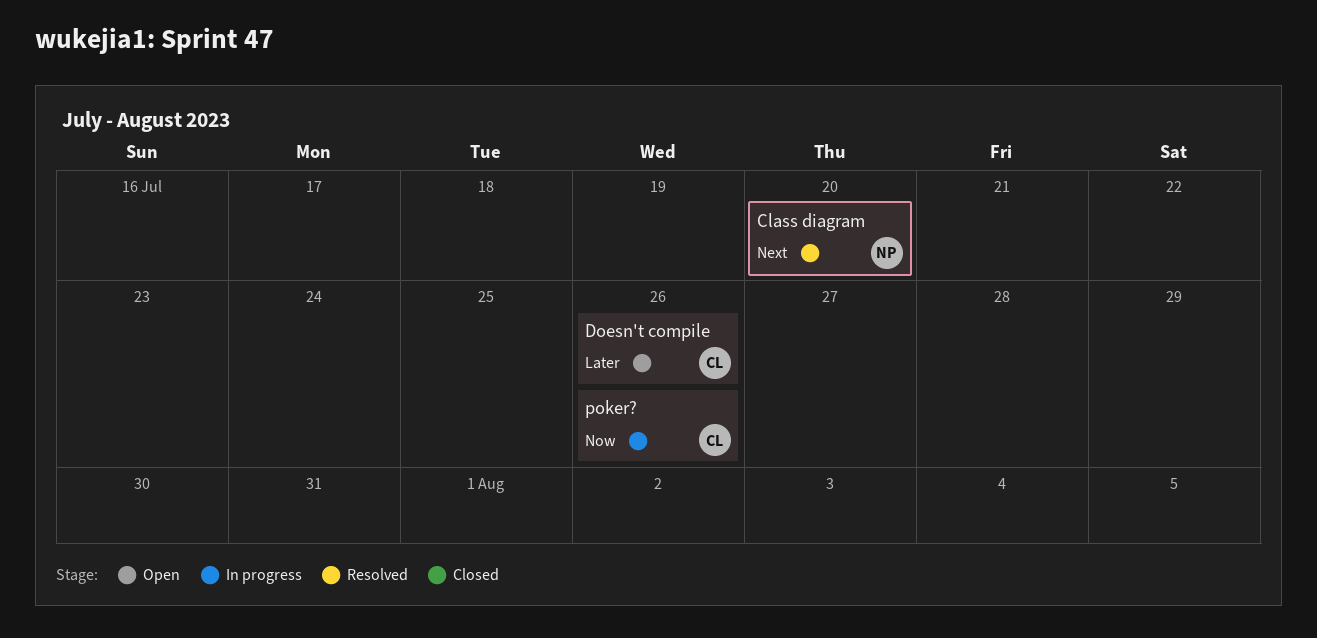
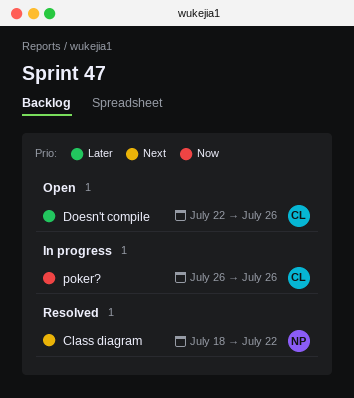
Class diagram, due: Jul 20 -> Jul 22

